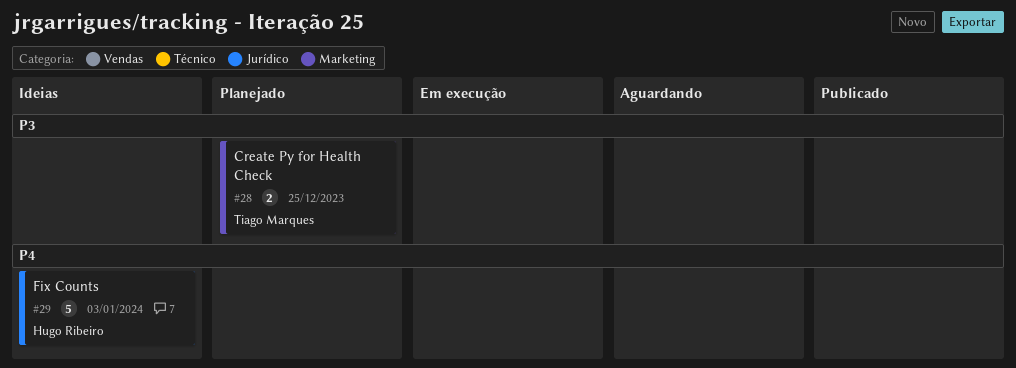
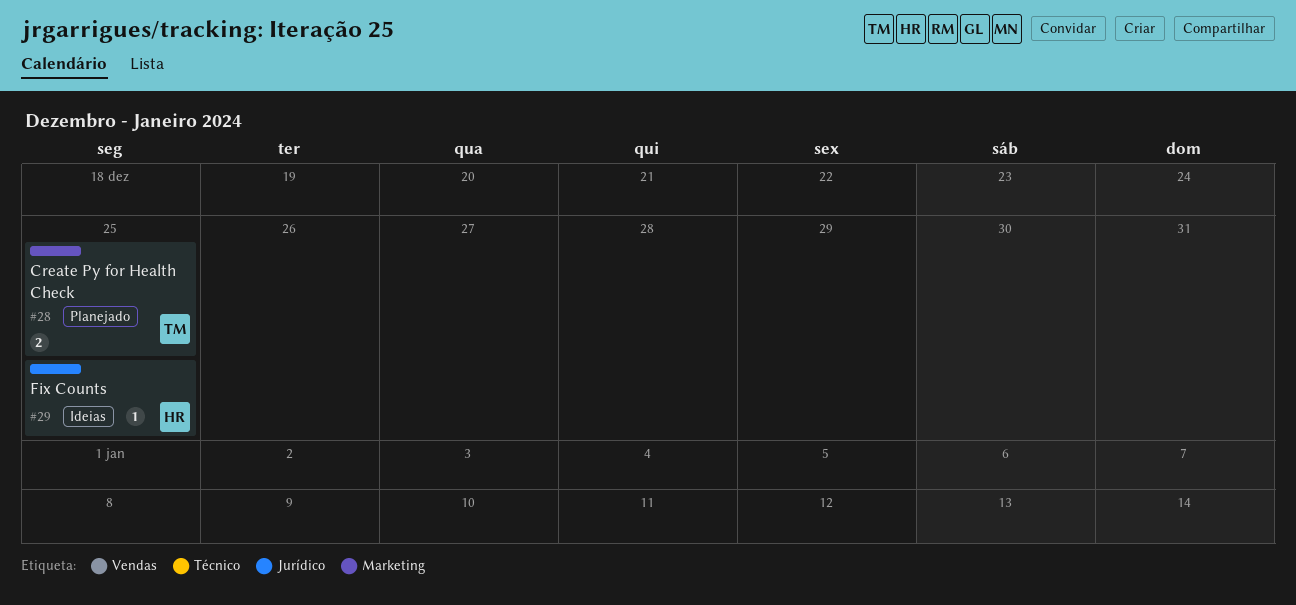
#29, estimate: 5 -> 1
#29, due: Jan 3 -> Dec 25

